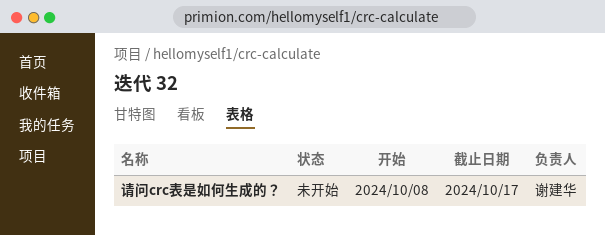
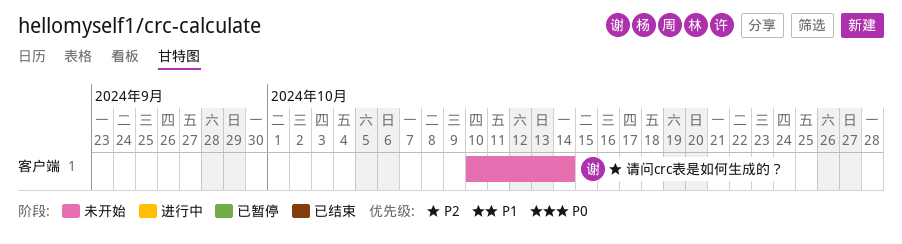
请问crc表是如何生成的？, start: Oct 8 -> Oct 10
请问crc表是如何生成的？, due: Oct 17 -> Oct 14

